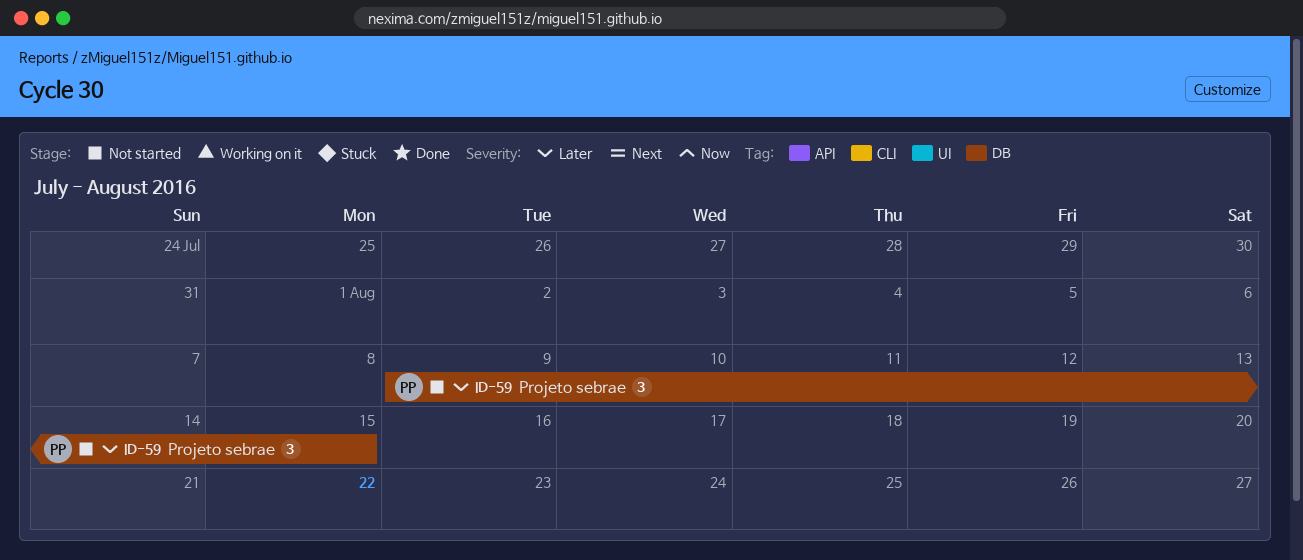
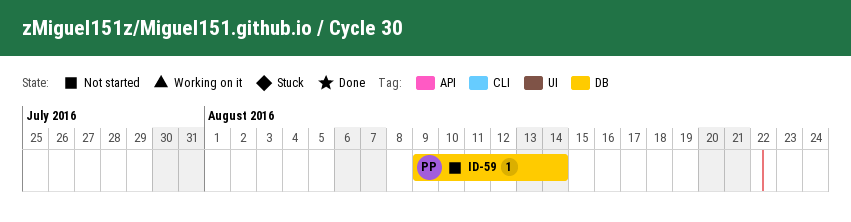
ID-59, estimate: 3 -> 1
ID-59, due: Aug 15 -> Aug 14

